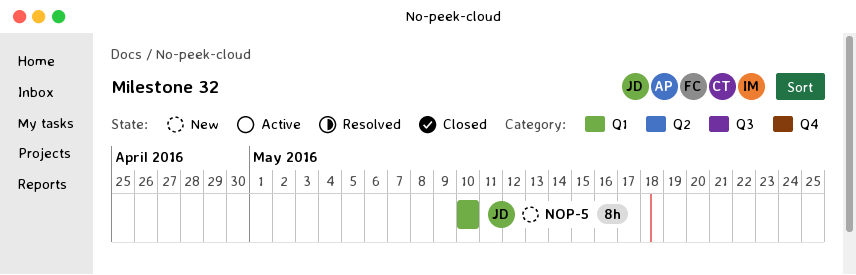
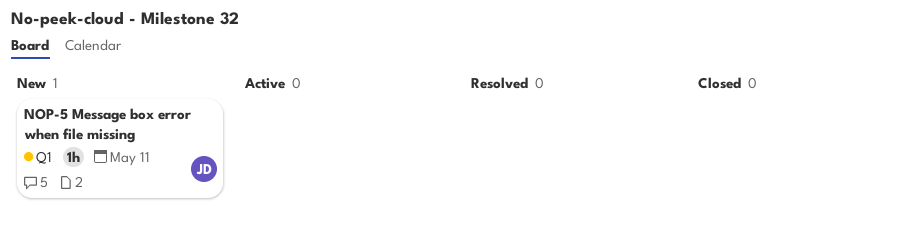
NOP-5, estimate: 8h -> 1h
NOP-5, due: May 10 -> May 11

